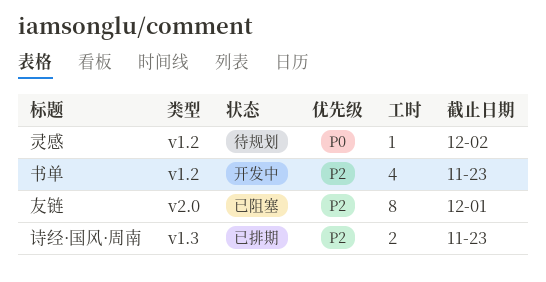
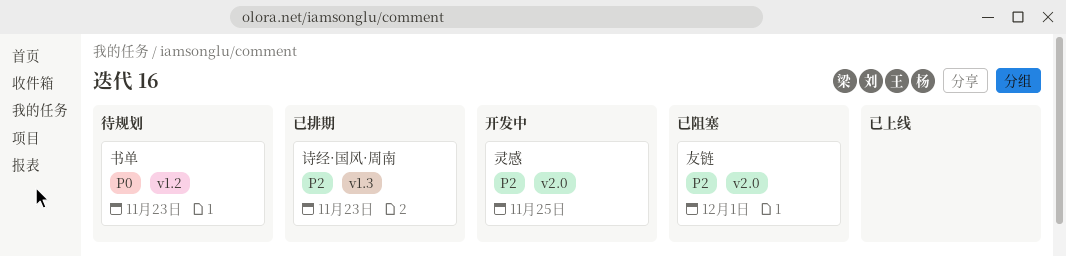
书单, status: 开发中 -> 待规划
书单, priority: P2 -> P0
灵感, status: 待规划 -> 开发中
灵感, priority: P0 -> P2
灵感, label: v1.2 -> v2.0
灵感, due: Dec 2 -> Nov 25

